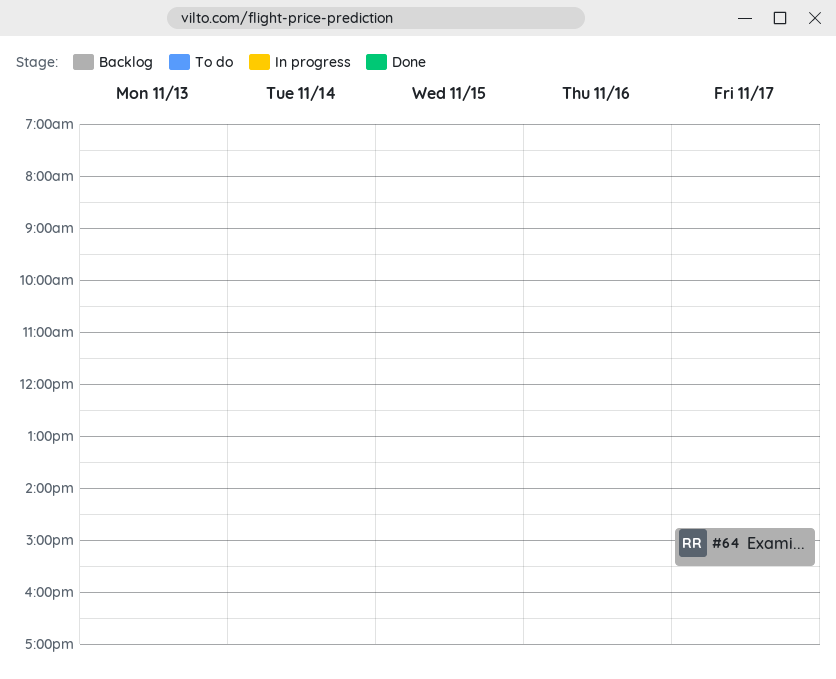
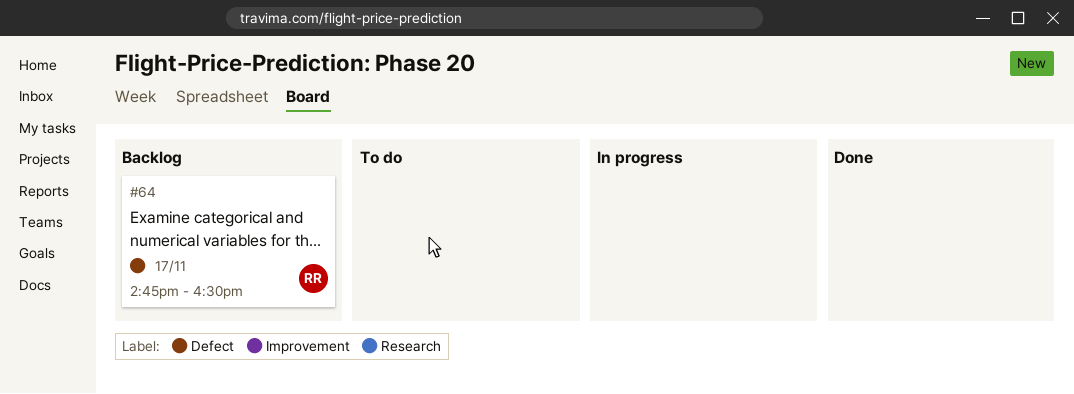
#64, ends: 15:30 -> 16:30

